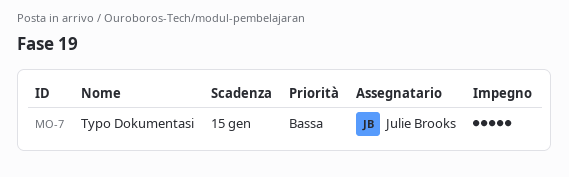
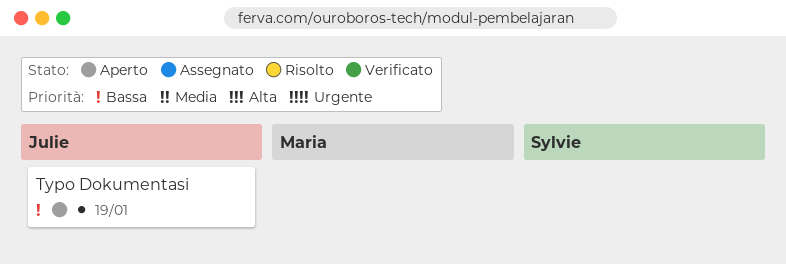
Typo Dokumentasi, estimate: 5 -> 1
Typo Dokumentasi, due: Jan 15 -> Jan 19

